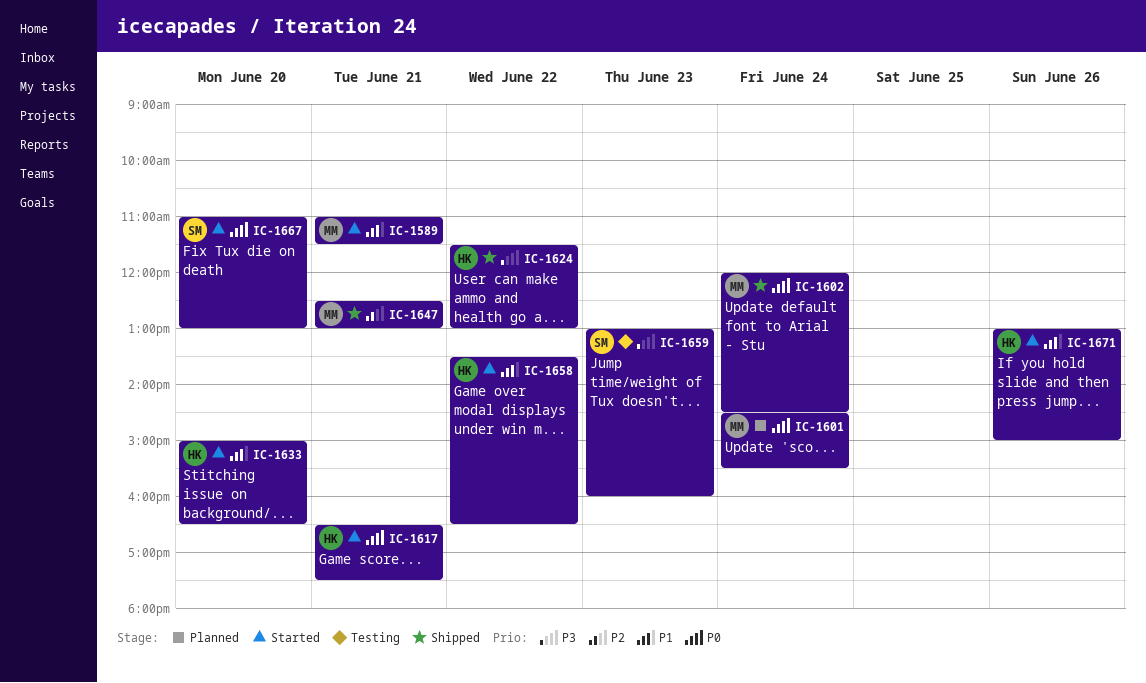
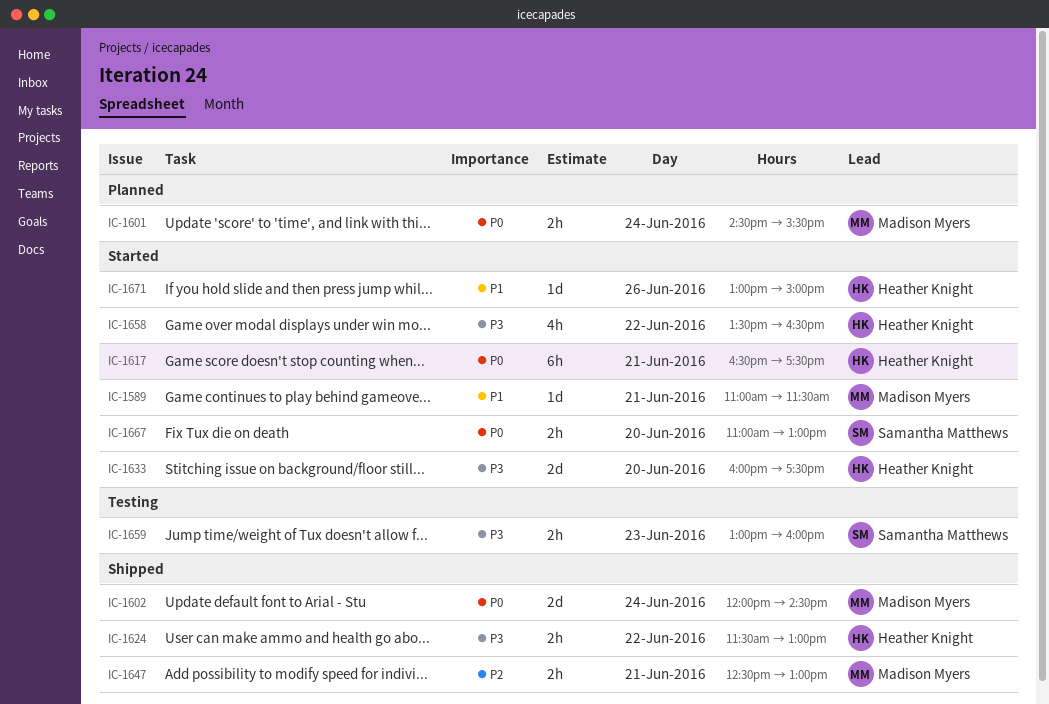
IC-1633, priority: P1 -> P3
IC-1633, begins: 15:00 -> 16:00
IC-1633, ends: 16:30 -> 17:30
IC-1658, priority: P1 -> P3

